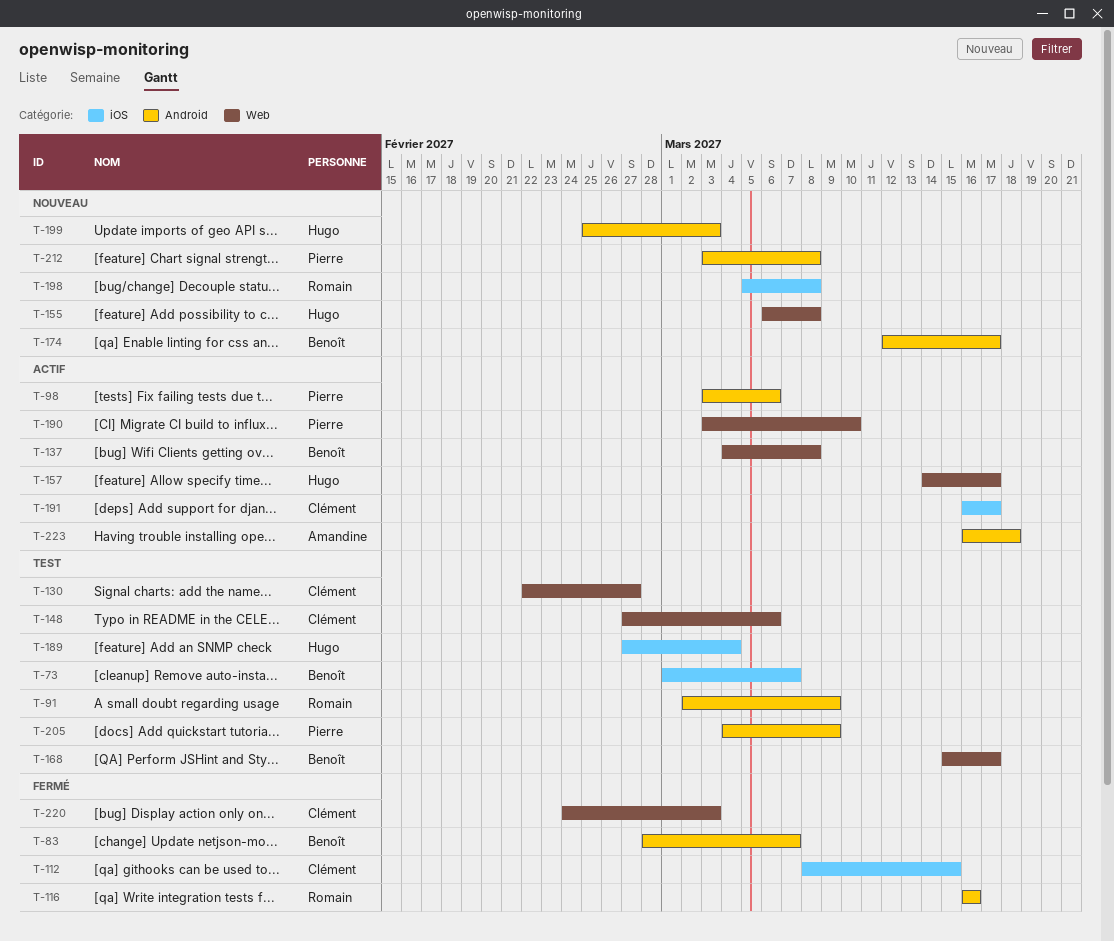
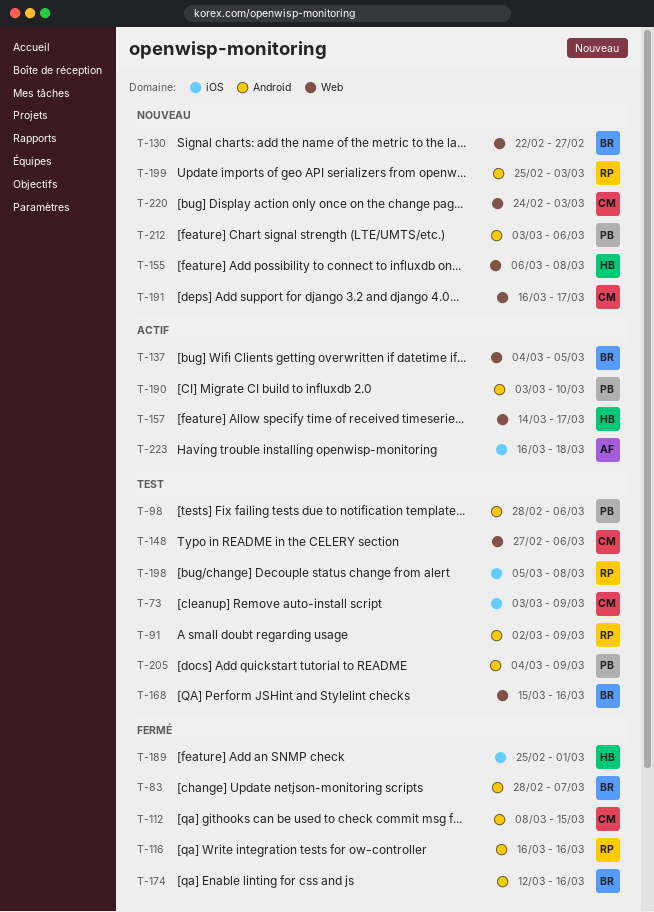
T-73, owner: Benoît -> Clément
T-73, start: Mar 1 -> Mar 3
T-73, due: Mar 7 -> Mar 9
T-98, status: Actif -> Test
T-98, start: Mar 3 -> Feb 28
T-112, label: iOS -> Android
T-130, status: Test -> Nouveau
T-130, owner: Clément -> Benoît
T-137, due: Mar 8 -> Mar 5
T-168, due: Mar 17 -> Mar 16
T-174, status: Nouveau -> Fermé
T-174, due: Mar 17 -> Mar 16
T-189, status: Test -> Fermé
T-189, start: Feb 27 -> Feb 25
T-189, due: Mar 4 -> Mar 1
T-190, label: Web -> Android
T-191, status: Actif -> Nouveau
T-191, label: iOS -> Web
T-198, status: Nouveau -> Test
T-199, owner: Hugo -> Romain
T-212, due: Mar 8 -> Mar 6
T-220, status: Fermé -> Nouveau
T-223, label: Android -> iOS

